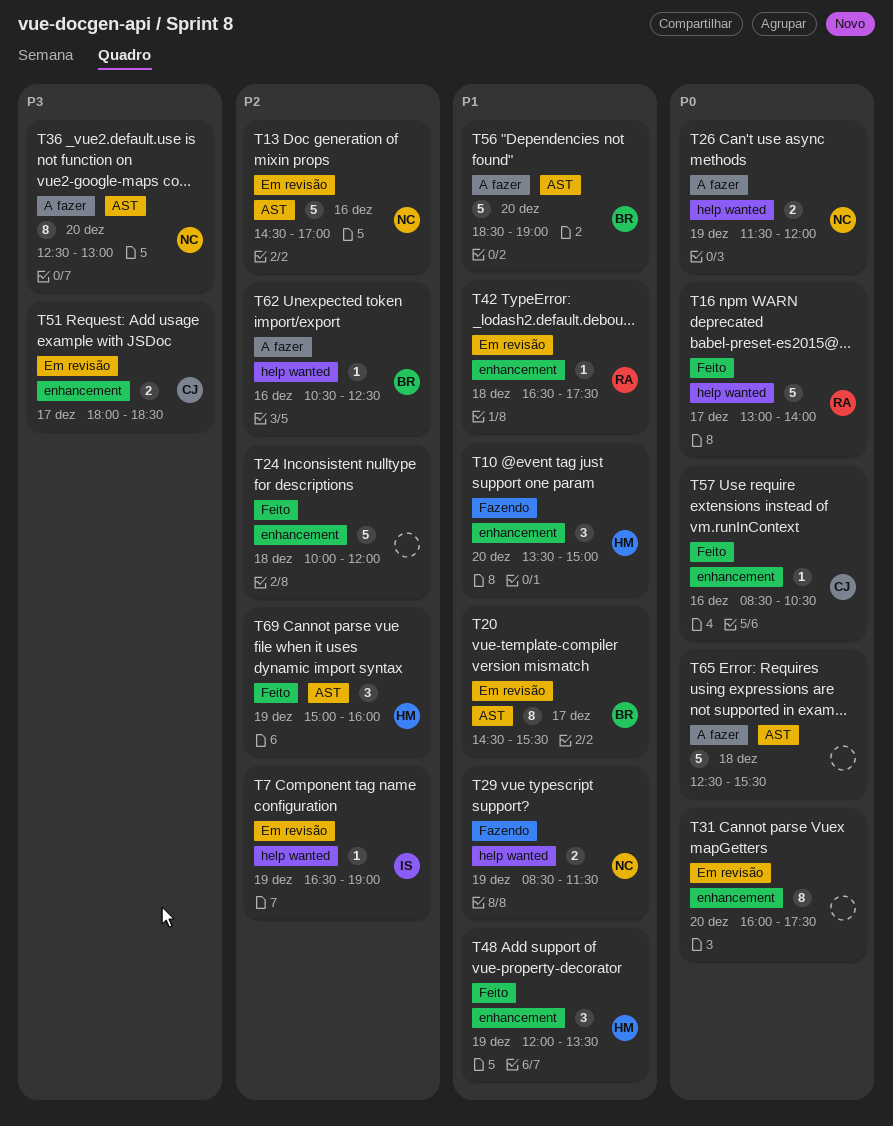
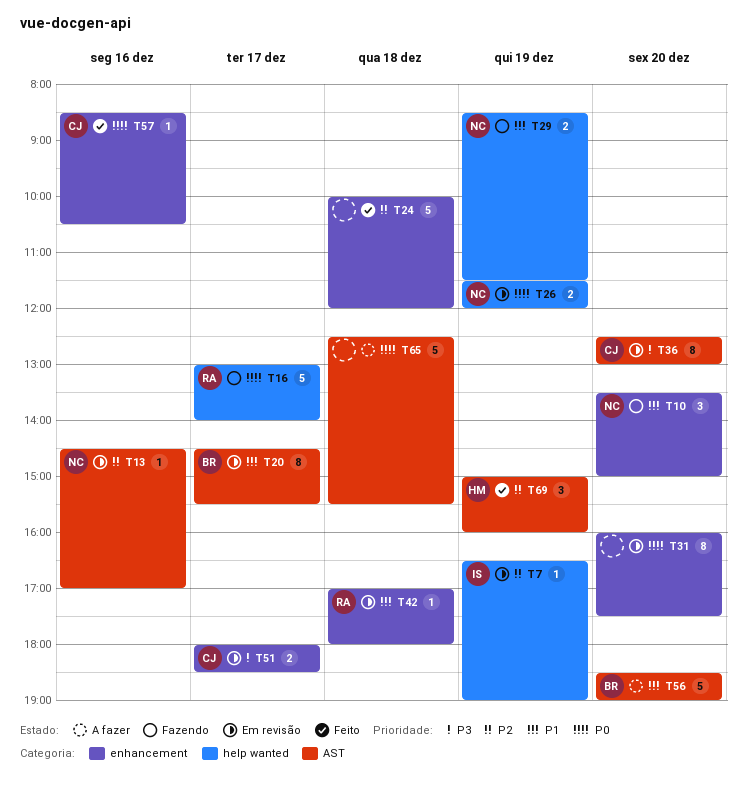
T10, owner: HM -> NC
T13, estimate: 5 -> 1
T16, status: Feito -> Fazendo
T26, status: A fazer -> Em revisão
T36, status: A fazer -> Em revisão
T36, owner: NC -> CJ
T42, begins: 16:30 -> 17:00
T42, ends: 17:30 -> 18:00
T48: present -> none
T62: present -> none

